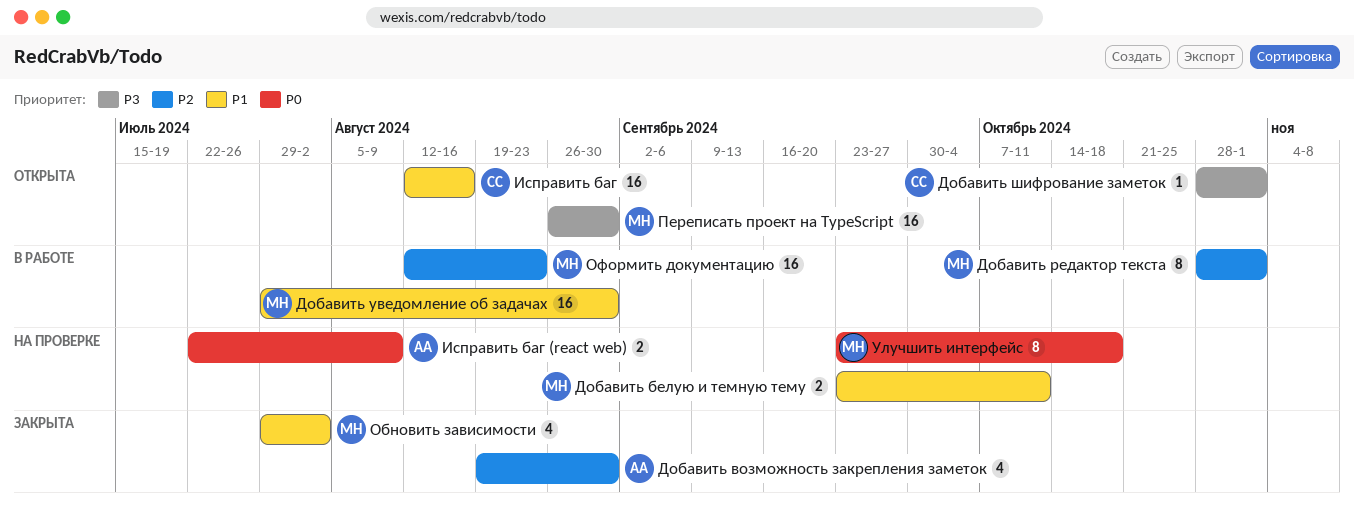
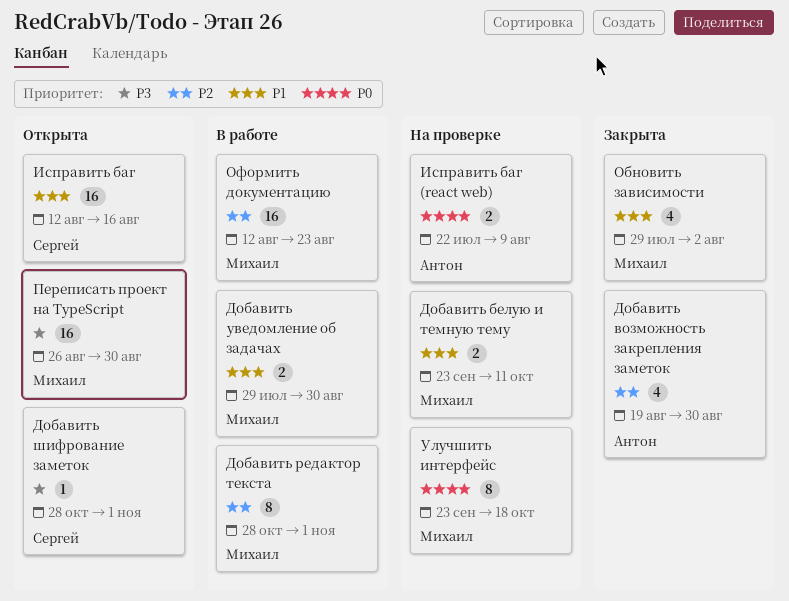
Добавить уведомление об задачах, estimate: 16 -> 2

